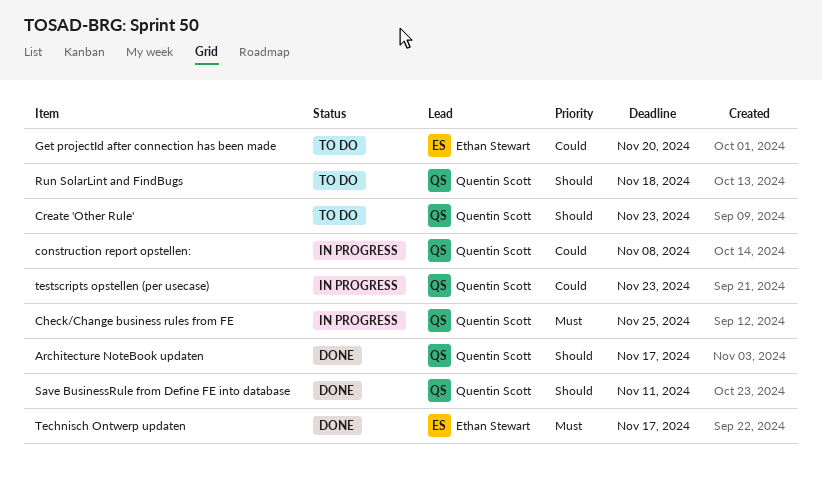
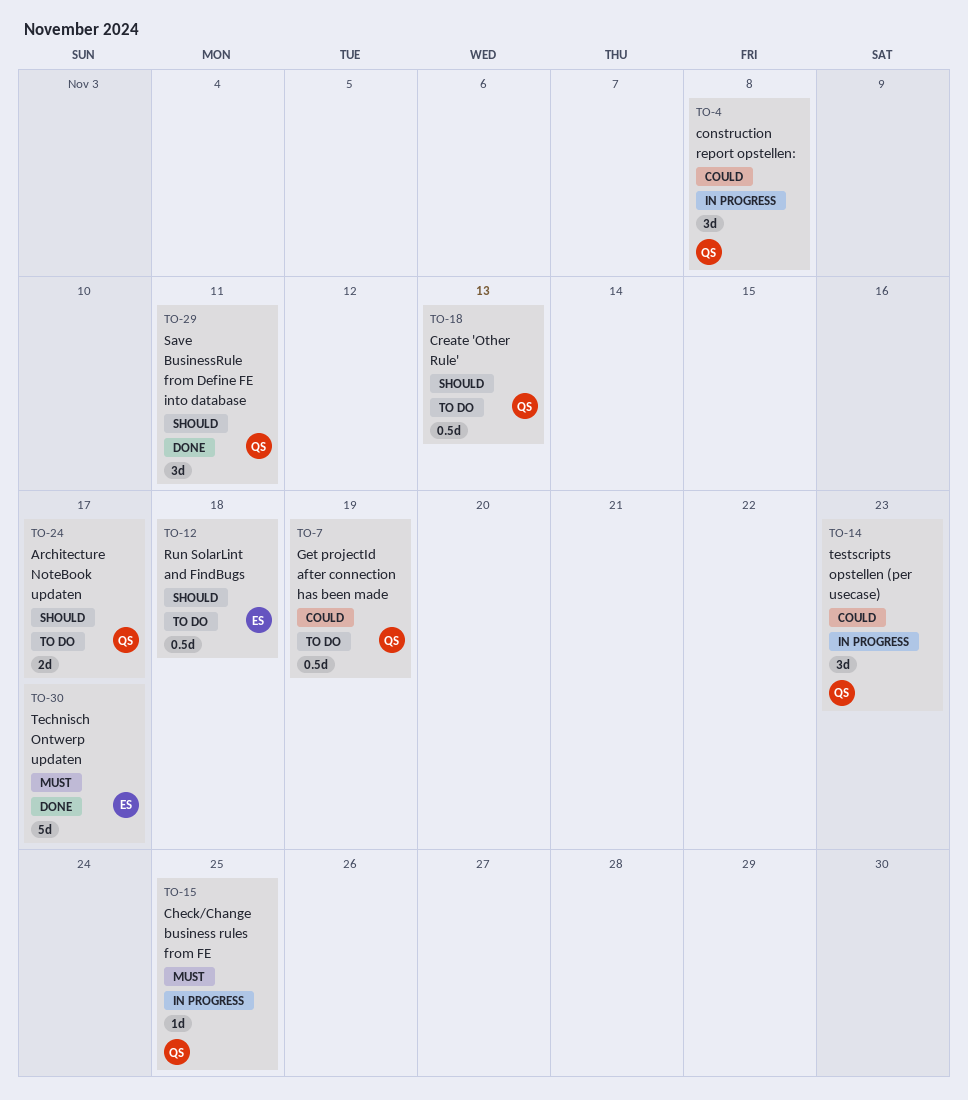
Architecture NoteBook updaten, status: Done -> To do
Create 'Other Rule', due: Nov 23 -> Nov 13
Get projectId after connection has been made, owner: Ethan Stewart -> Quentin Scott
Get projectId after connection has been made, due: Nov 20 -> Nov 19
Run SolarLint and FindBugs, owner: Quentin Scott -> Ethan Stewart

